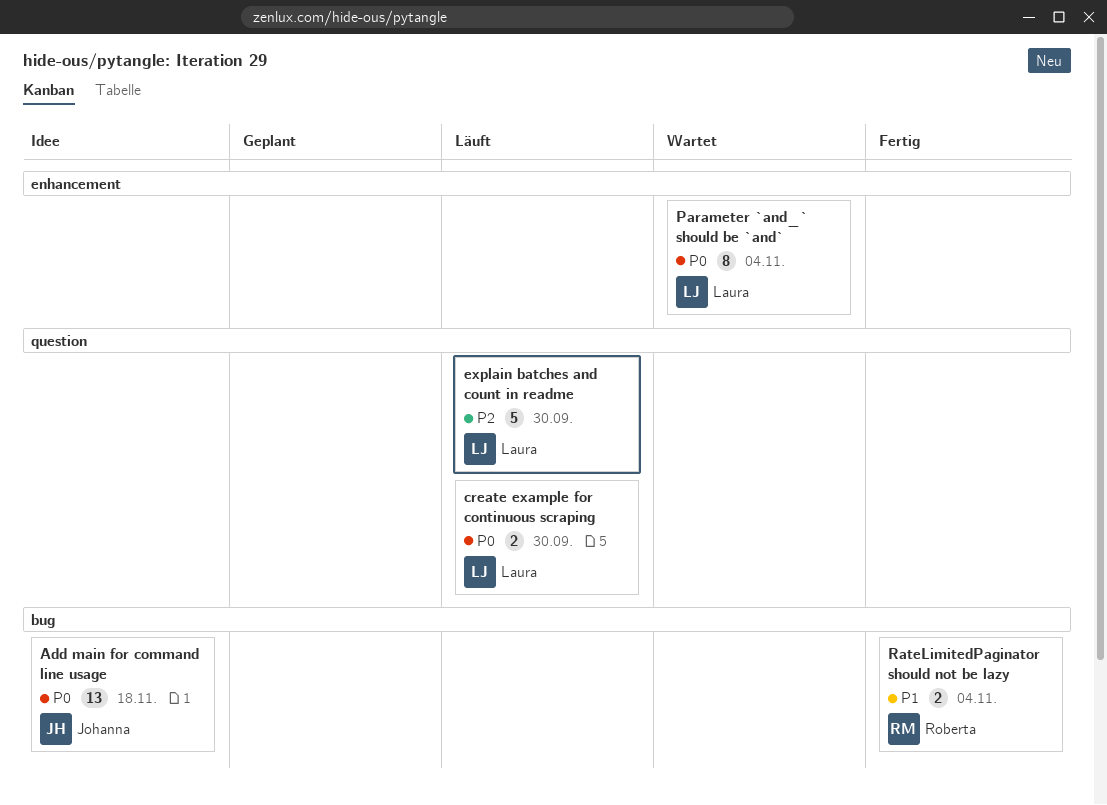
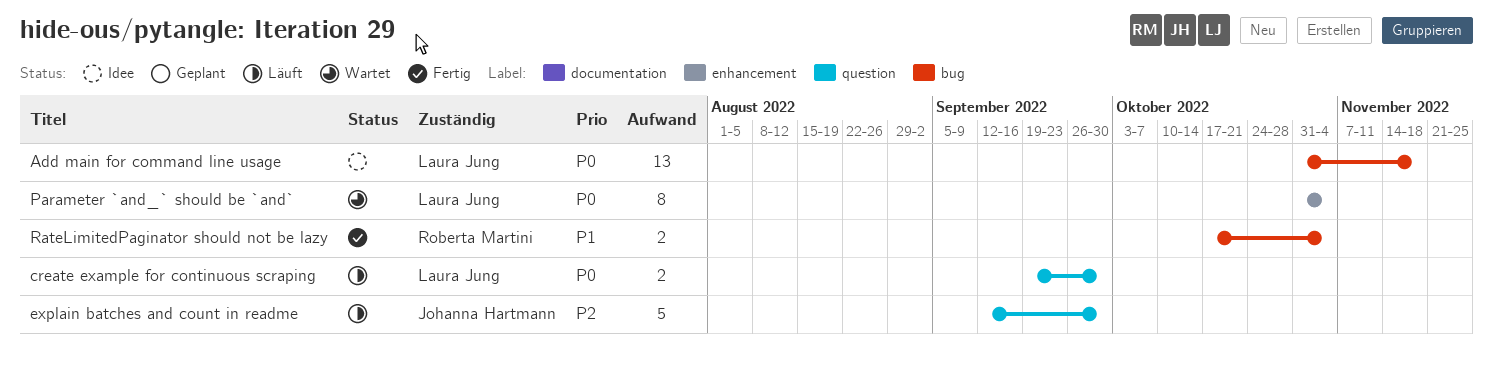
Add main for command line usage, owner: Johanna Hartmann -> Laura Jung
explain batches and count in readme, owner: Laura Jung -> Johanna Hartmann

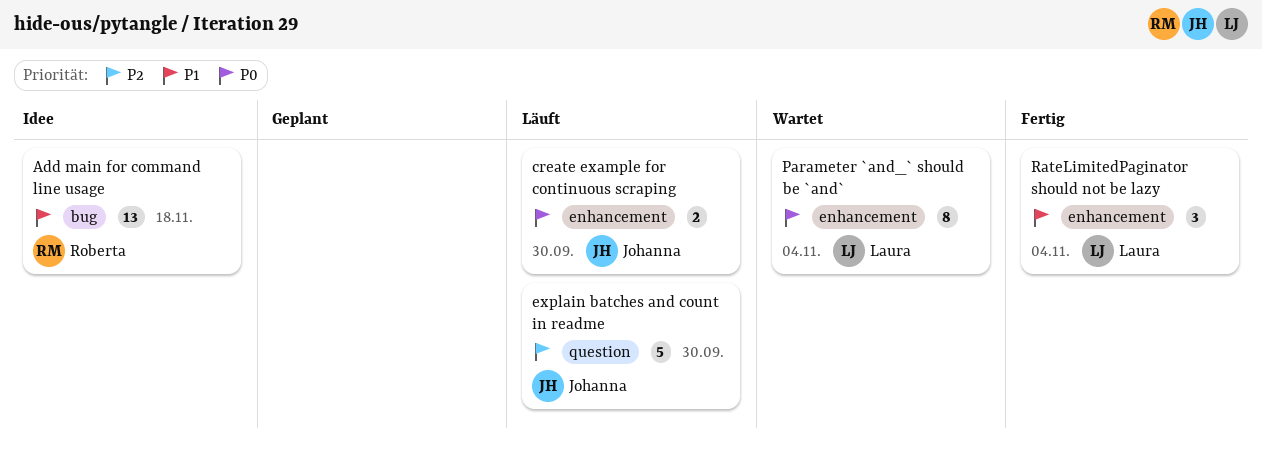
Add main for command line usage, owner: Laura Jung -> Roberta Martini
Add main for command line usage, priority: P0 -> P1
create example for continuous scraping, owner: Laura Jung -> Johanna Hartmann
create example for continuous scraping, label: question -> enhancement
RateLimitedPaginator should not be lazy, owner: Roberta Martini -> Laura Jung
RateLimitedPaginator should not be lazy, label: bug -> enhancement
RateLimitedPaginator should not be lazy, estimate: 2 -> 3

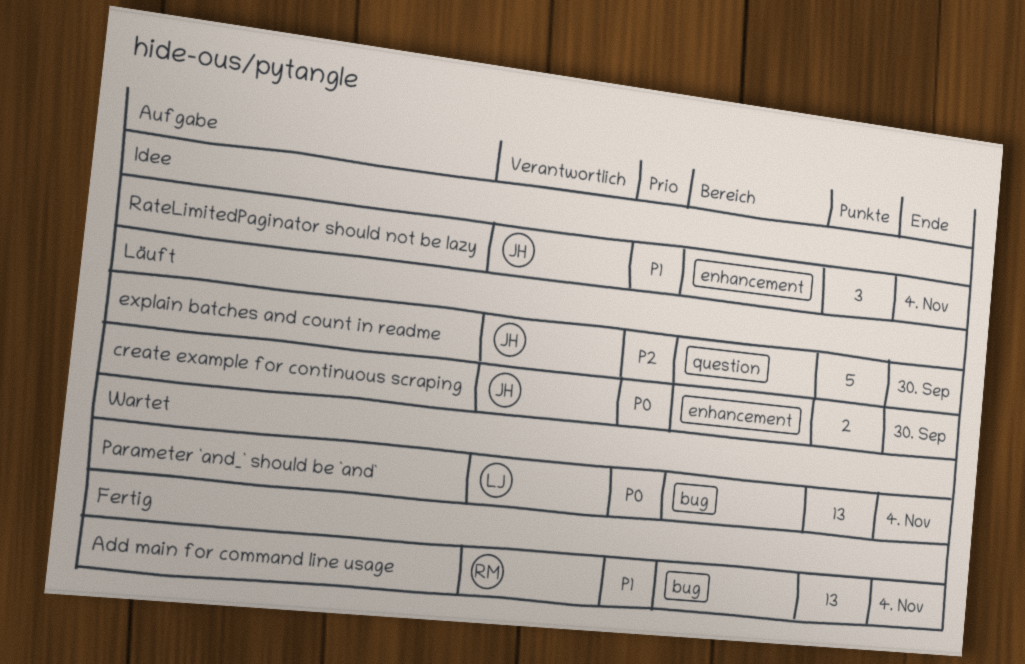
Add main for command line usage, status: Idee -> Fertig
Add main for command line usage, due: Nov 18 -> Nov 4
Parameter `and_` should be `and`, label: enhancement -> bug
Parameter `and_` should be `and`, estimate: 8 -> 13
RateLimitedPaginator should not be lazy, status: Fertig -> Idee
RateLimitedPaginator should not be lazy, owner: Laura -> Johanna

